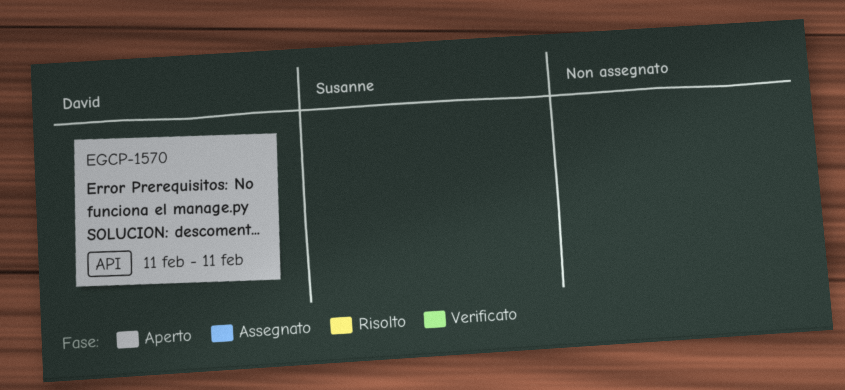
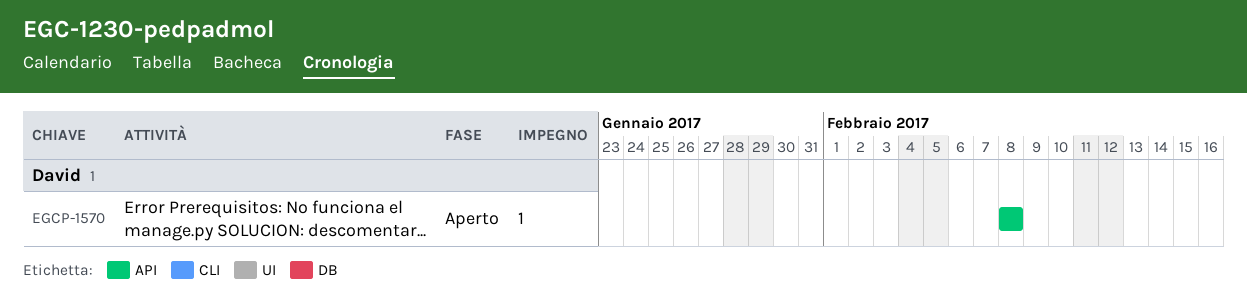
EGCP-1570, start: Feb 11 -> Feb 8
EGCP-1570, due: Feb 11 -> Feb 8

